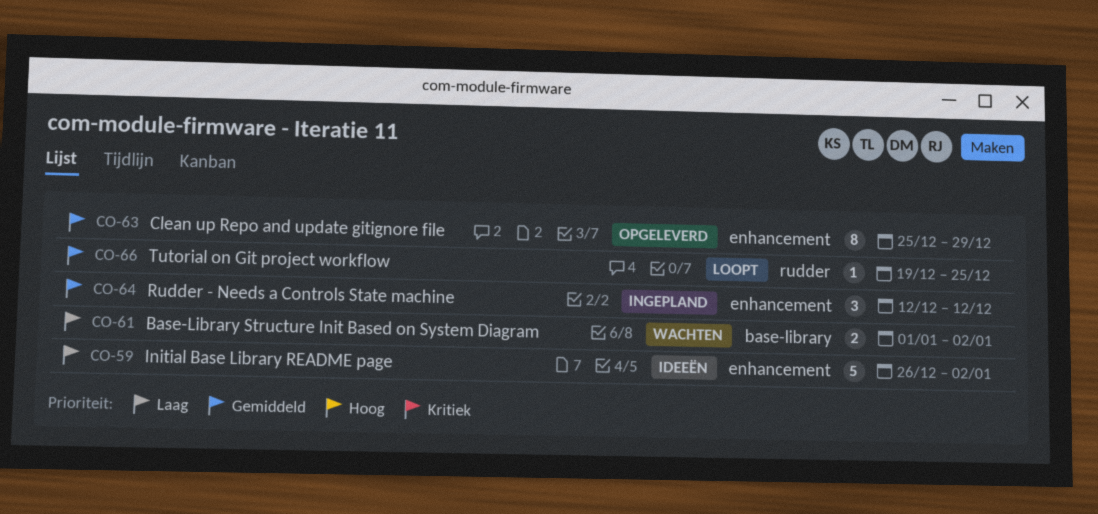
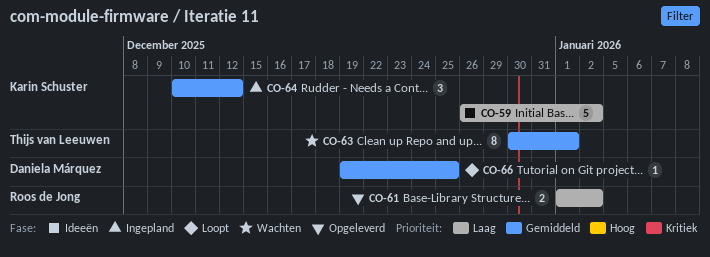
CO-61, status: Wachten -> Opgeleverd
CO-63, status: Opgeleverd -> Wachten
CO-63, start: Dec 25 -> Dec 30
CO-63, due: Dec 29 -> Jan 1
CO-64, start: Dec 12 -> Dec 10

